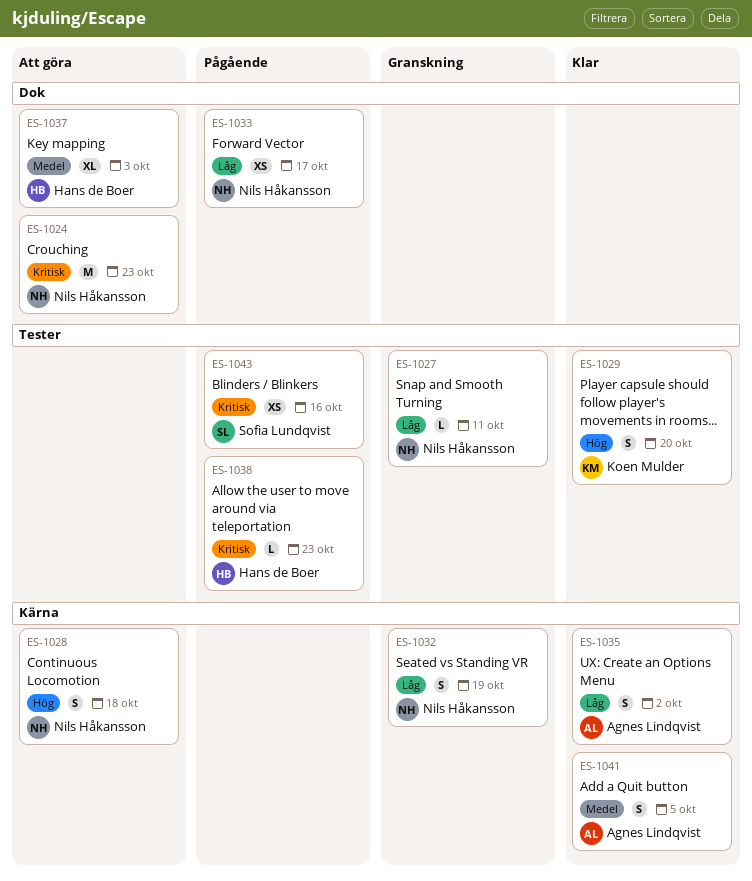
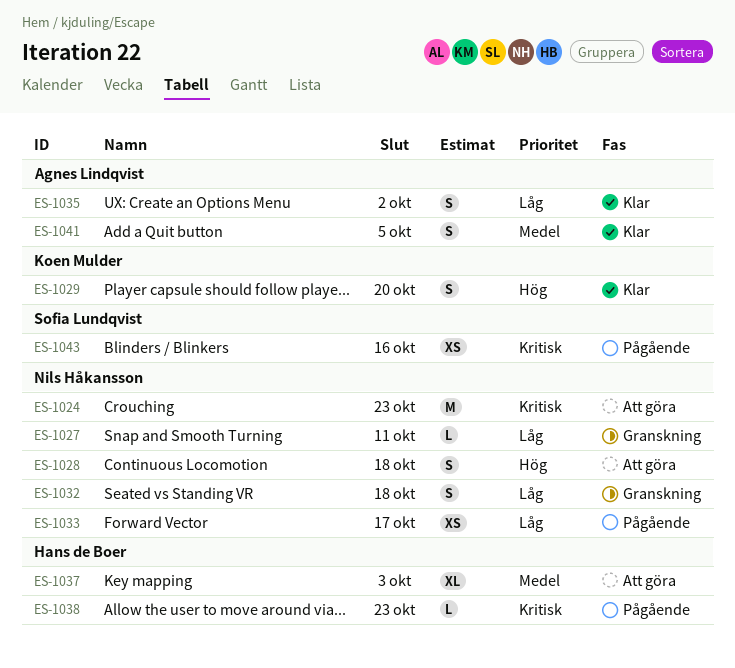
ES-1032, due: Oct 19 -> Oct 18

